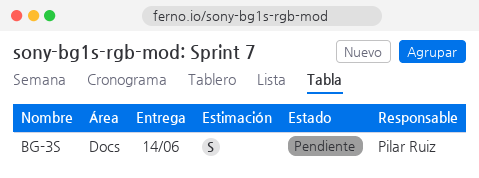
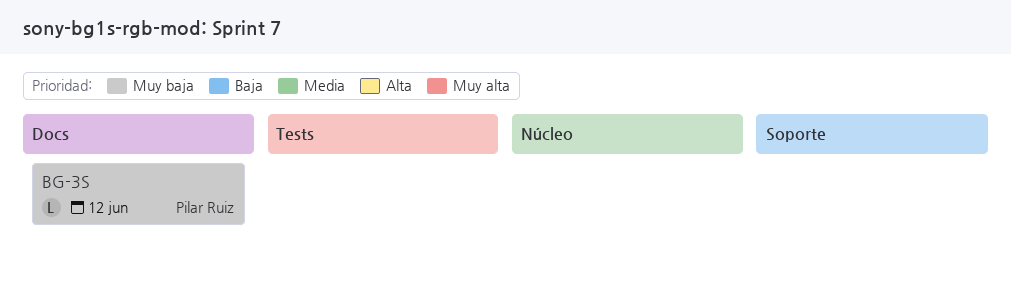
BG-3S, estimate: S -> L
BG-3S, due: Jun 14 -> Jun 12

